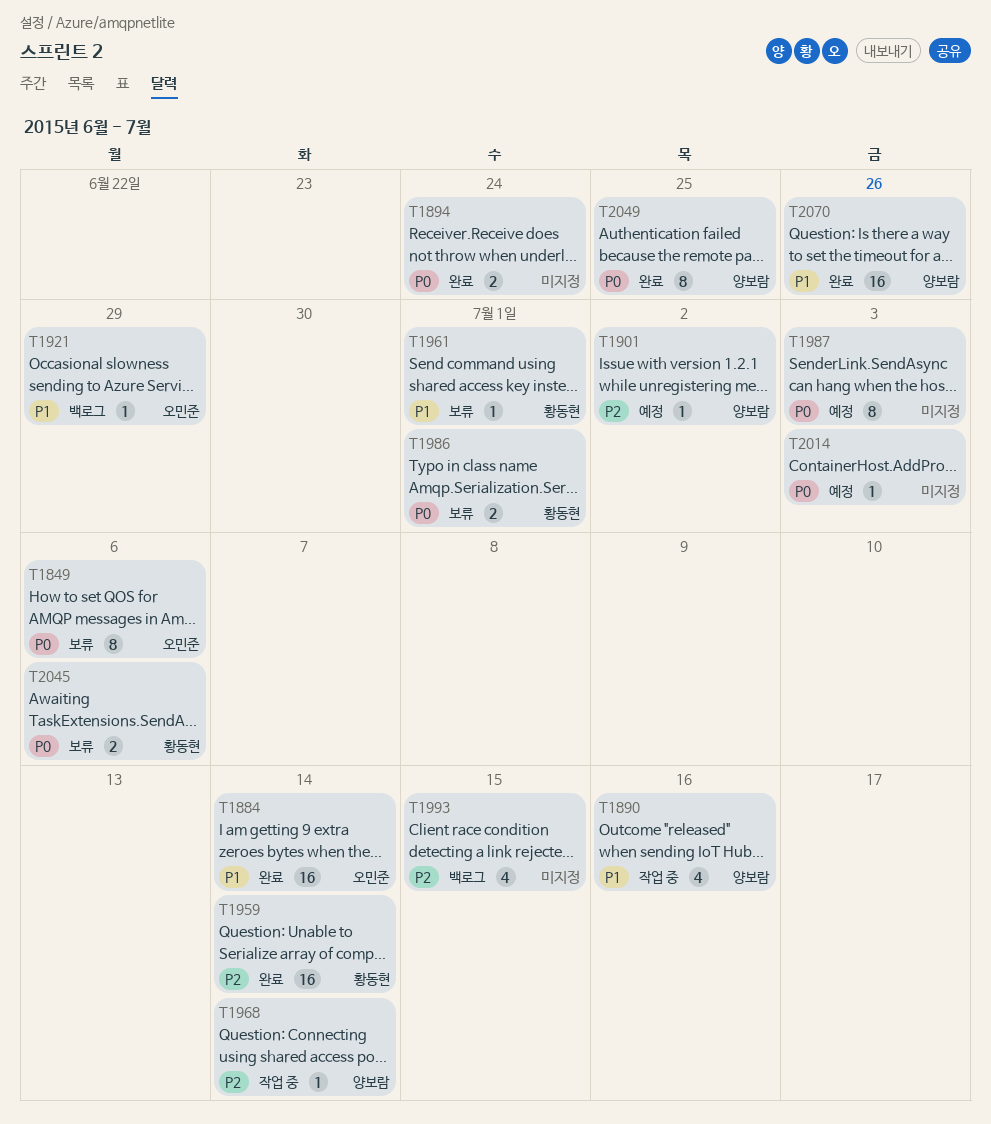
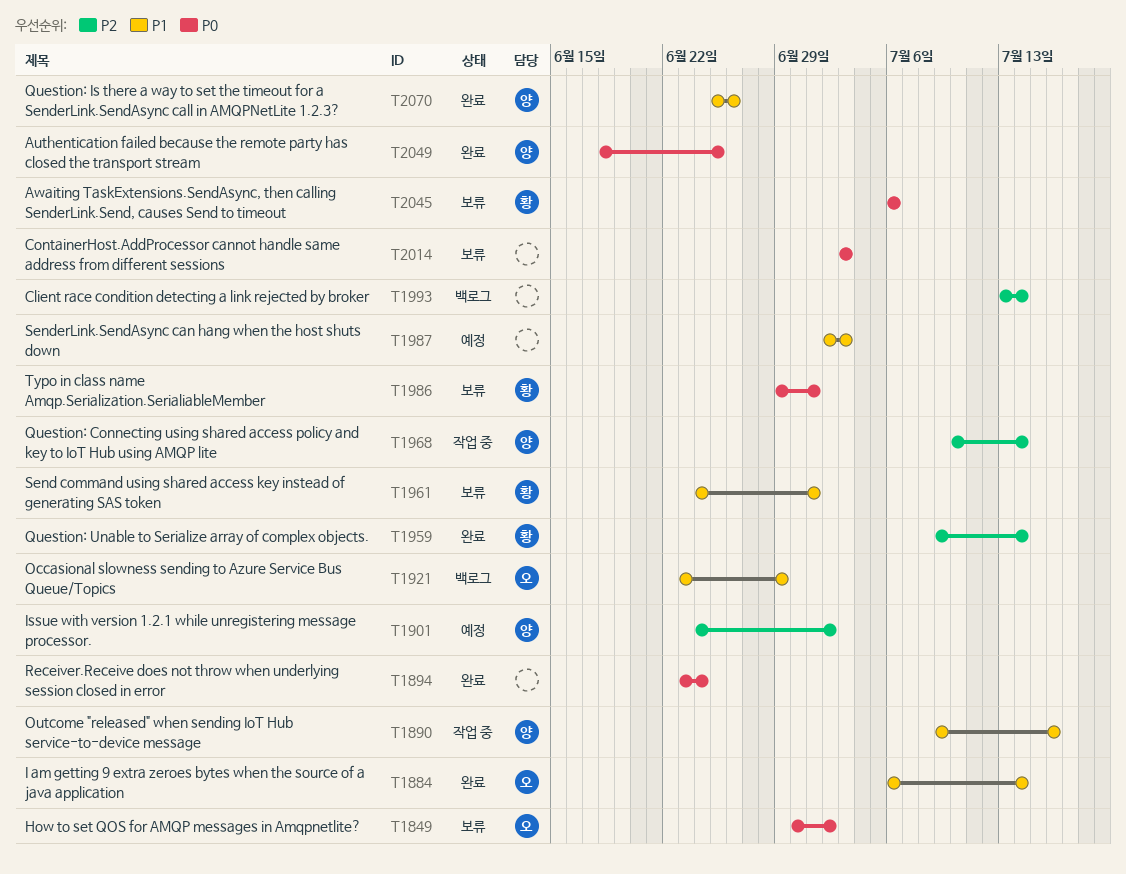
T1849, due: Jul 6 -> Jul 2
T1987, priority: P0 -> P1
T1993, due: Jul 15 -> Jul 14
T2014, status: 예정 -> 보류

